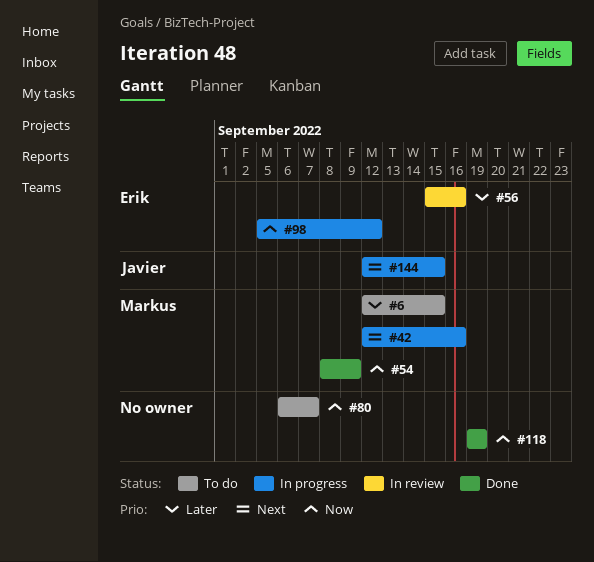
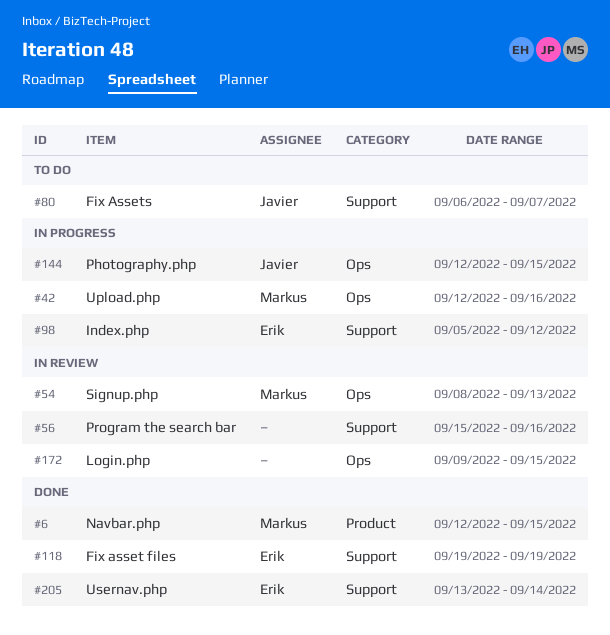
#6, status: To do -> Done
#54, status: Done -> In review
#54, due: Sep 9 -> Sep 13
#56, owner: Erik -> none
#80, owner: none -> Javier
#118, owner: none -> Erik
#172: none -> present
#205: none -> present

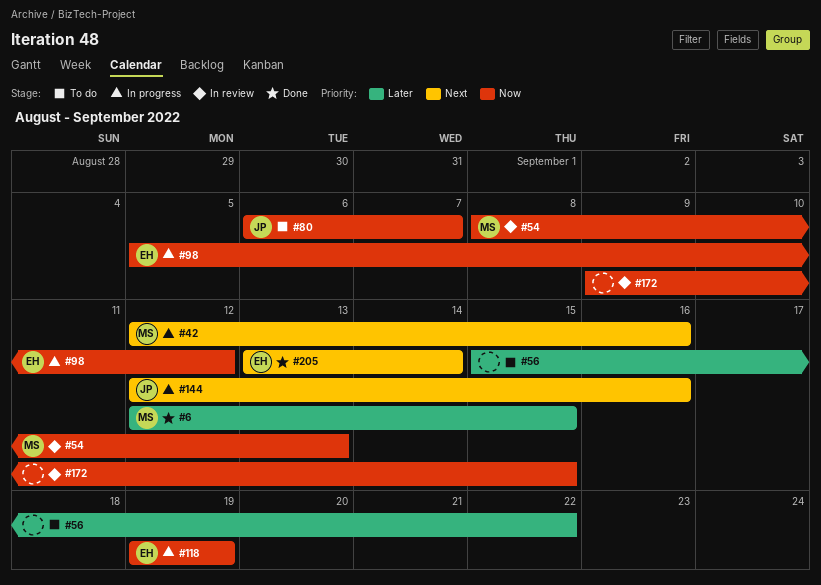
#56, status: In review -> To do
#56, due: Sep 16 -> Sep 22
#118, status: Done -> In progress
#144, due: Sep 15 -> Sep 16

